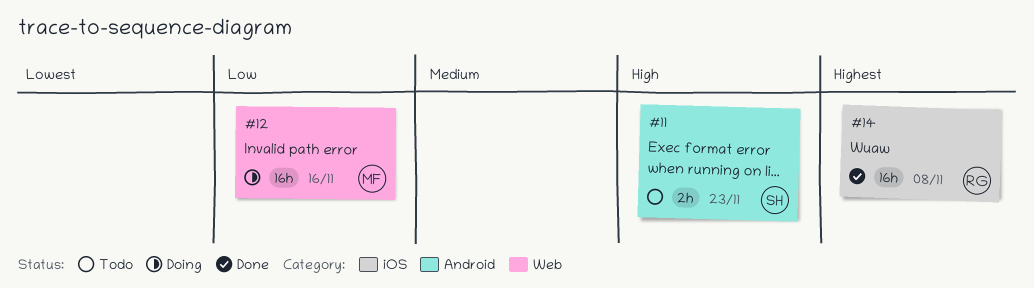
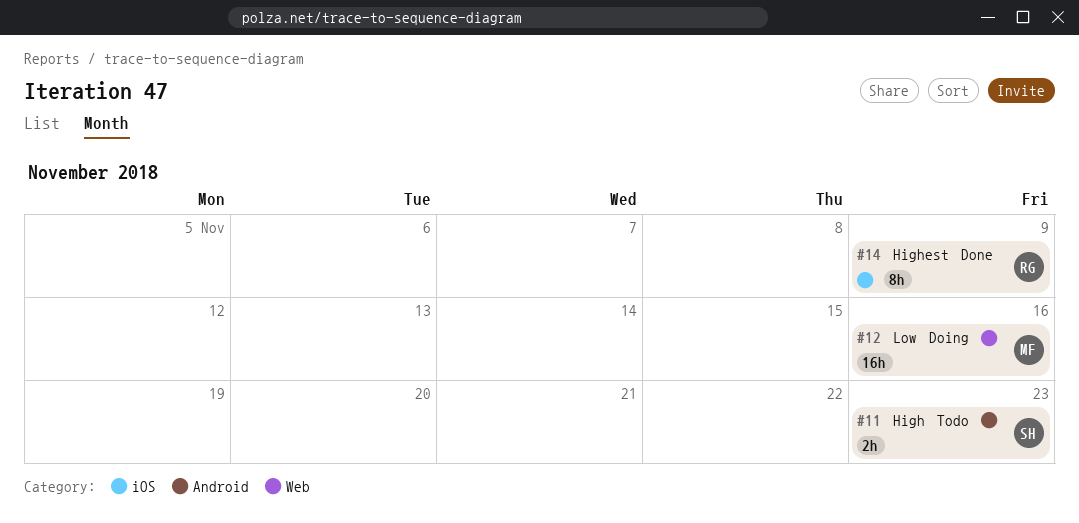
#14, estimate: 16h -> 8h
#14, due: Nov 8 -> Nov 9

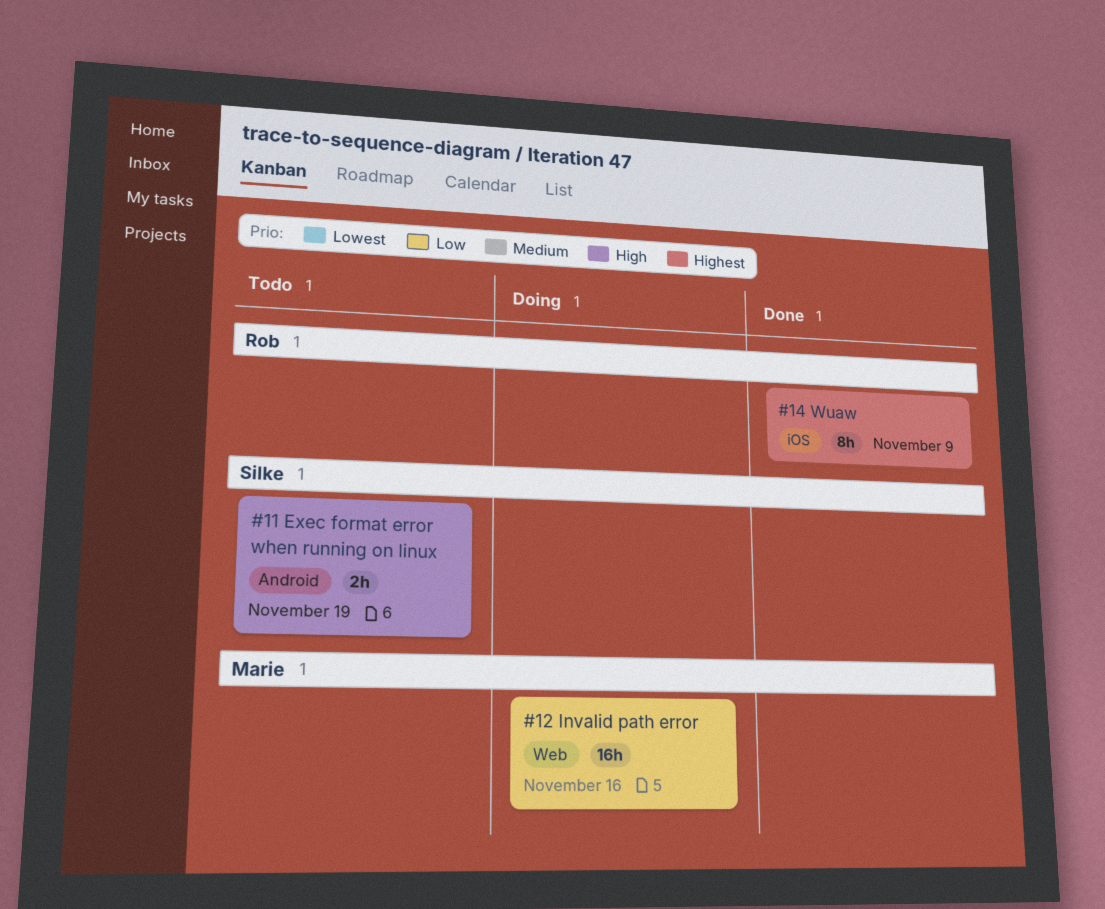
#11, due: Nov 23 -> Nov 19

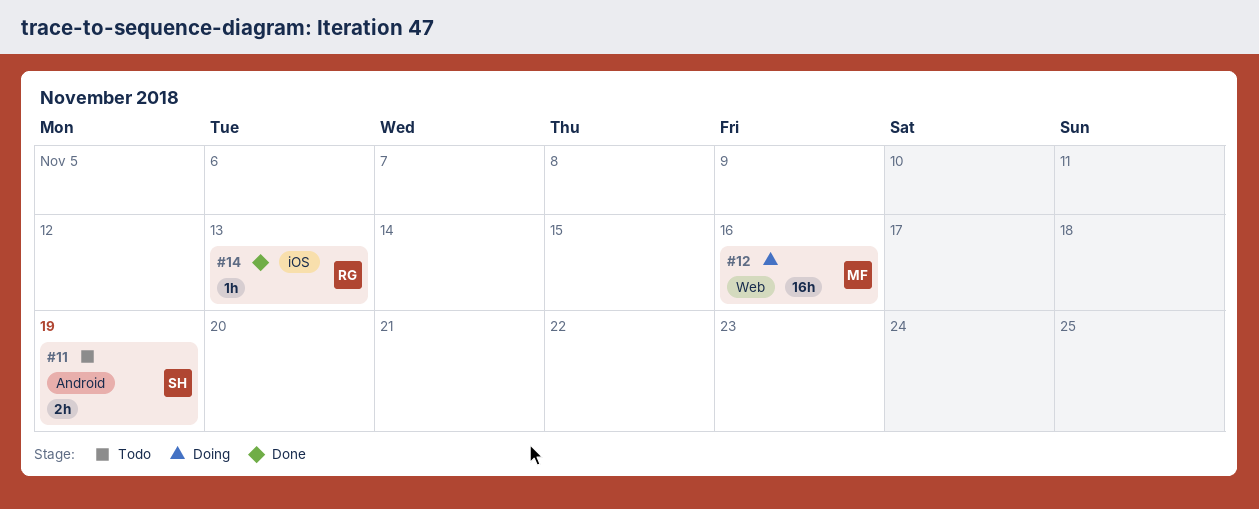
#14, estimate: 8h -> 1h
#14, due: Nov 9 -> Nov 13

